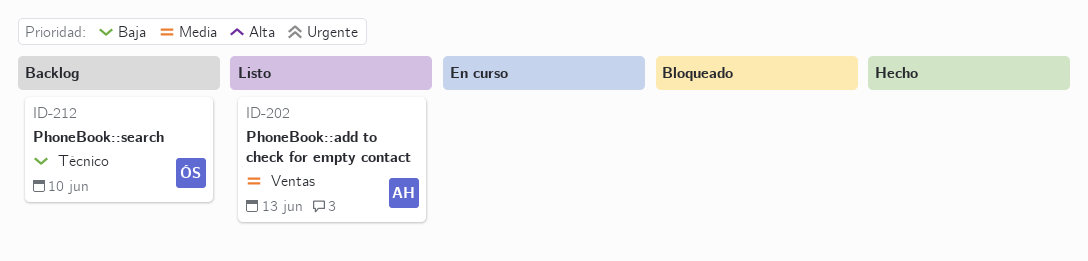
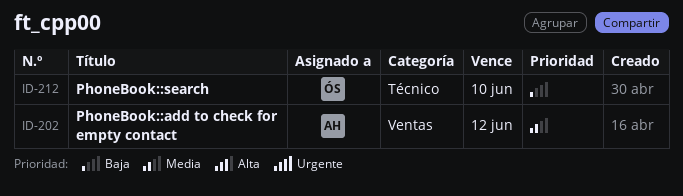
ID-202, due: Jun 13 -> Jun 12

